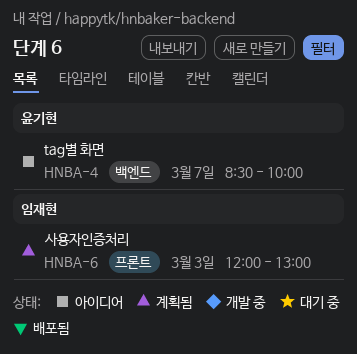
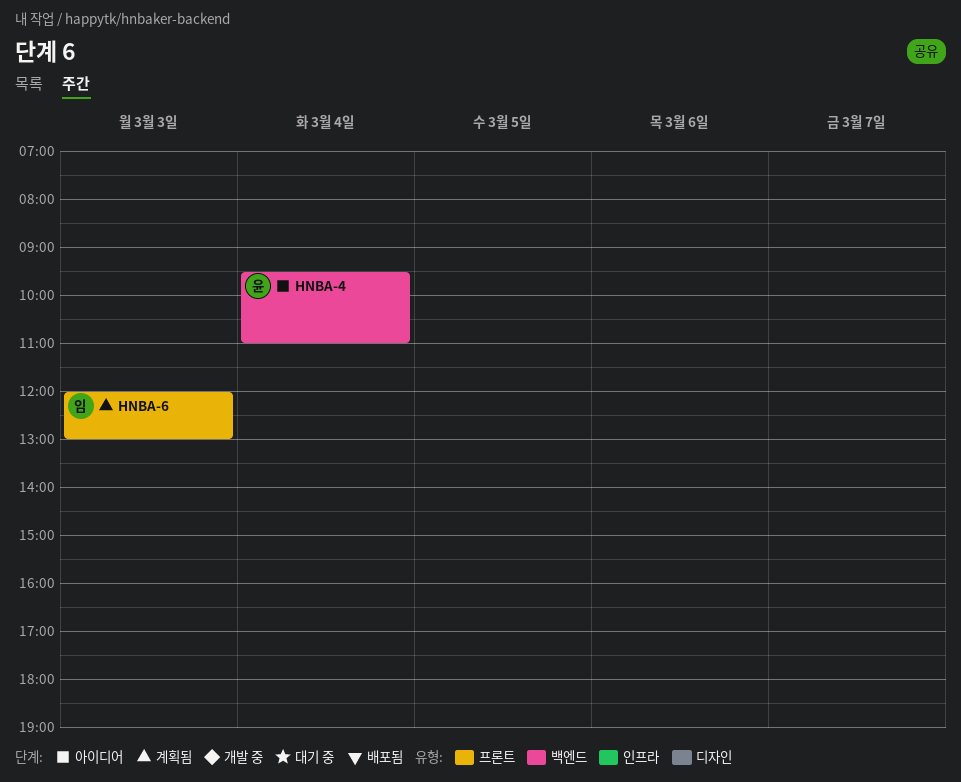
HNBA-4, day: Mar 7 -> Mar 4
HNBA-4, begins: 08:30 -> 09:30
HNBA-4, ends: 10:00 -> 11:00

